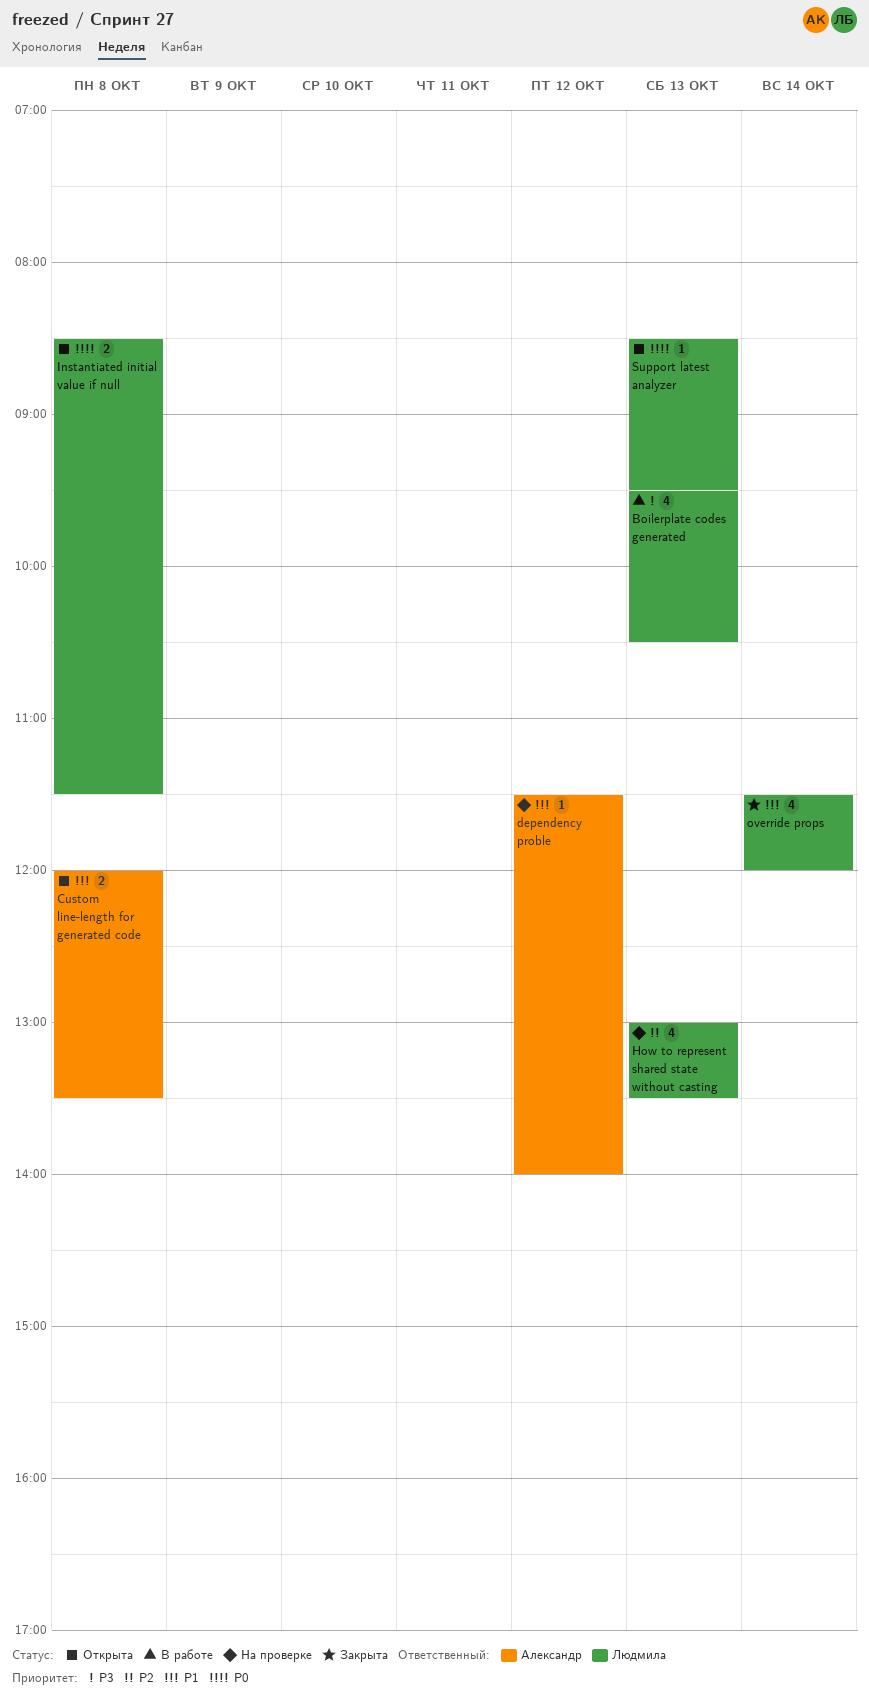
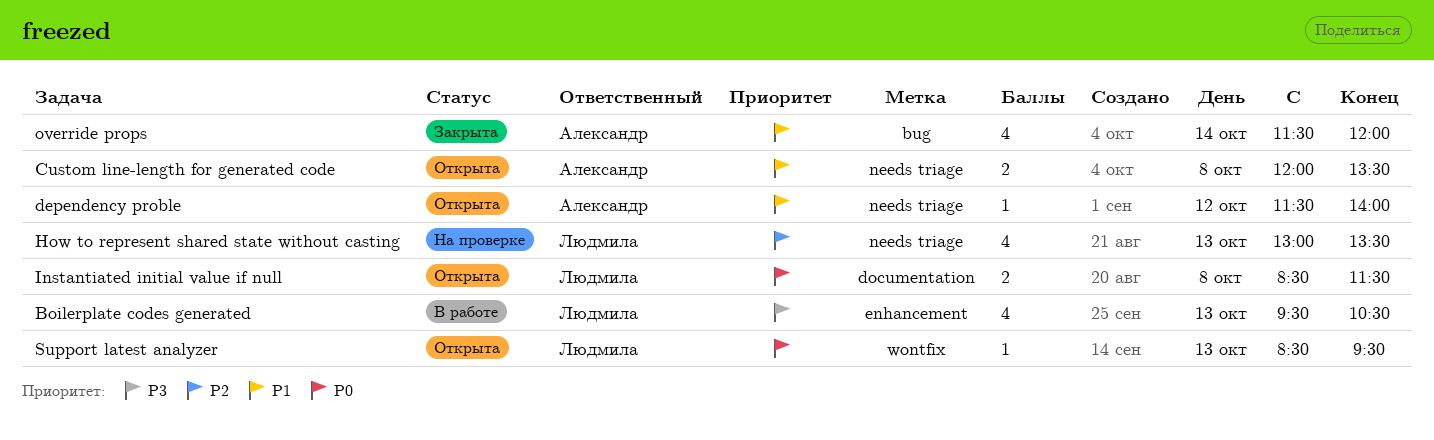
dependency proble, status: На проверке -> Открыта
override props, owner: Людмила -> Александр

